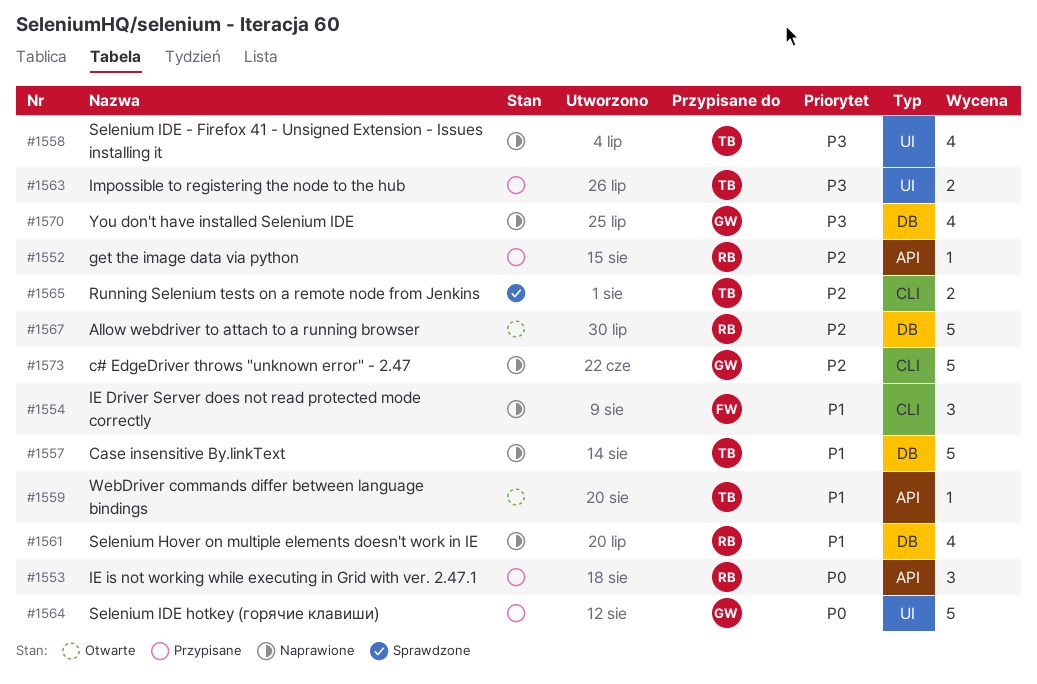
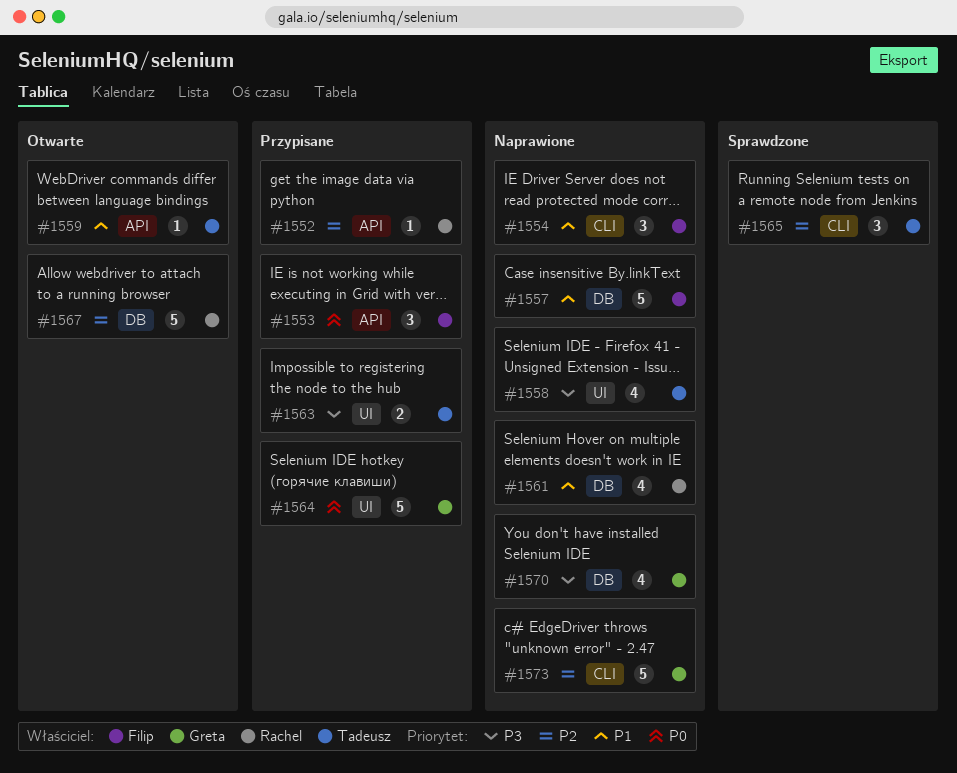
#1553, owner: Rachel -> Filip
#1557, owner: Tadeusz -> Filip
#1565, estimate: 2 -> 3

